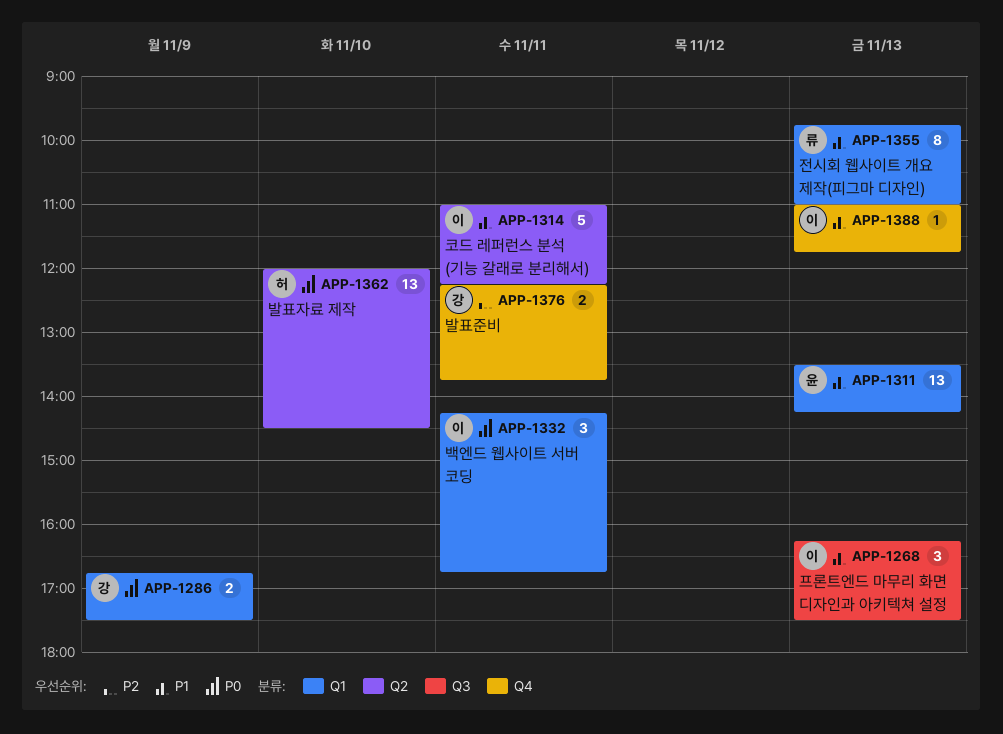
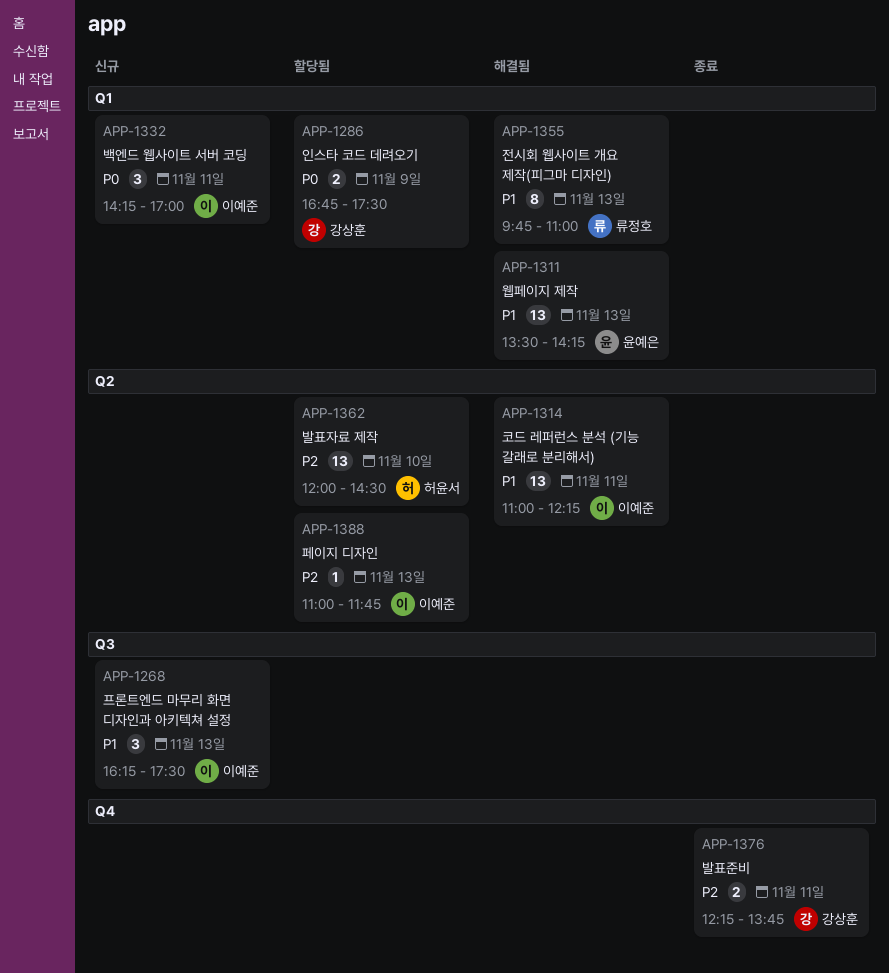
APP-1314, estimate: 5 -> 13
APP-1332, ends: 16:45 -> 17:00
APP-1362, priority: P0 -> P2
APP-1388, priority: P1 -> P2
APP-1388, label: Q4 -> Q2

